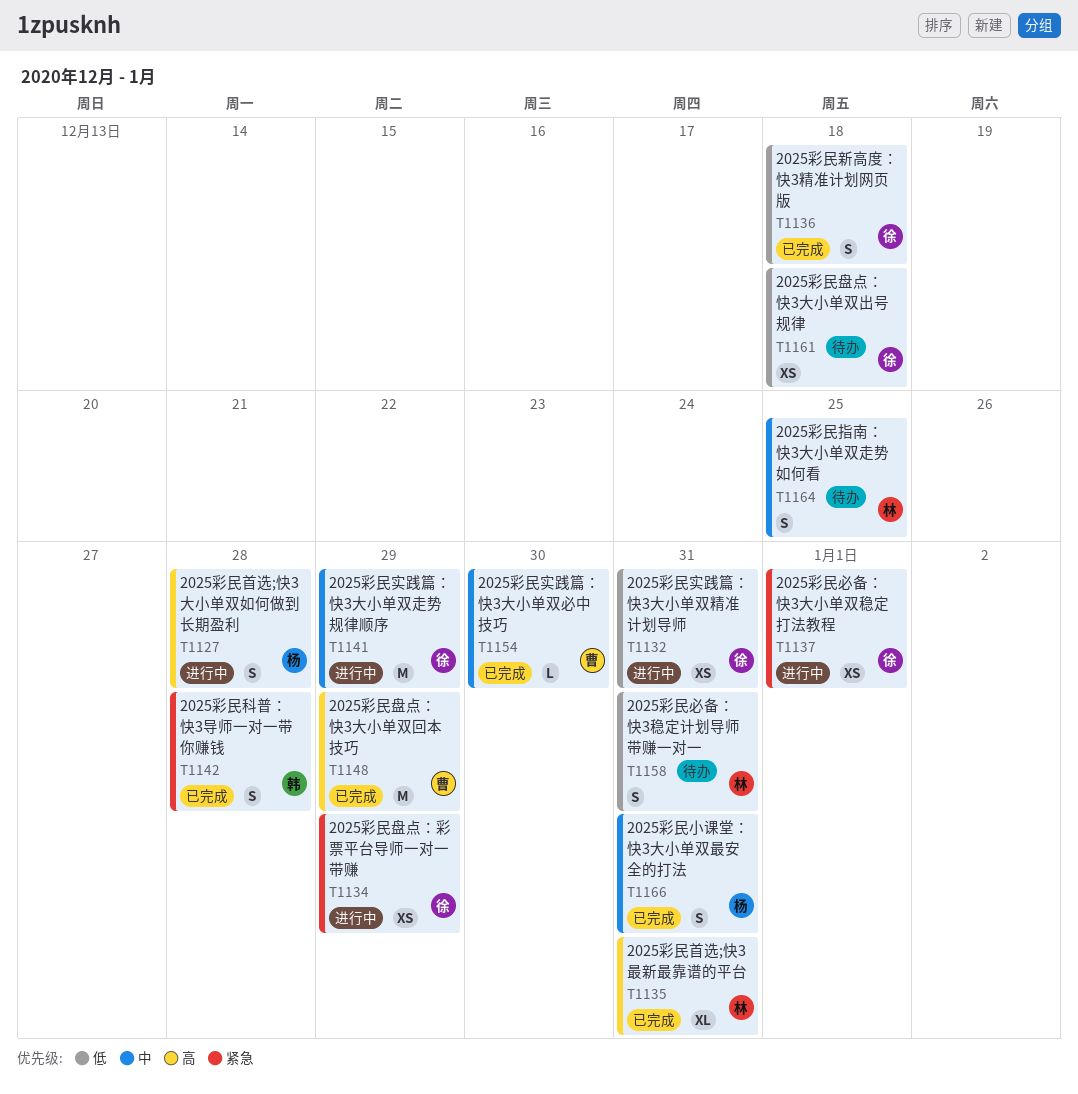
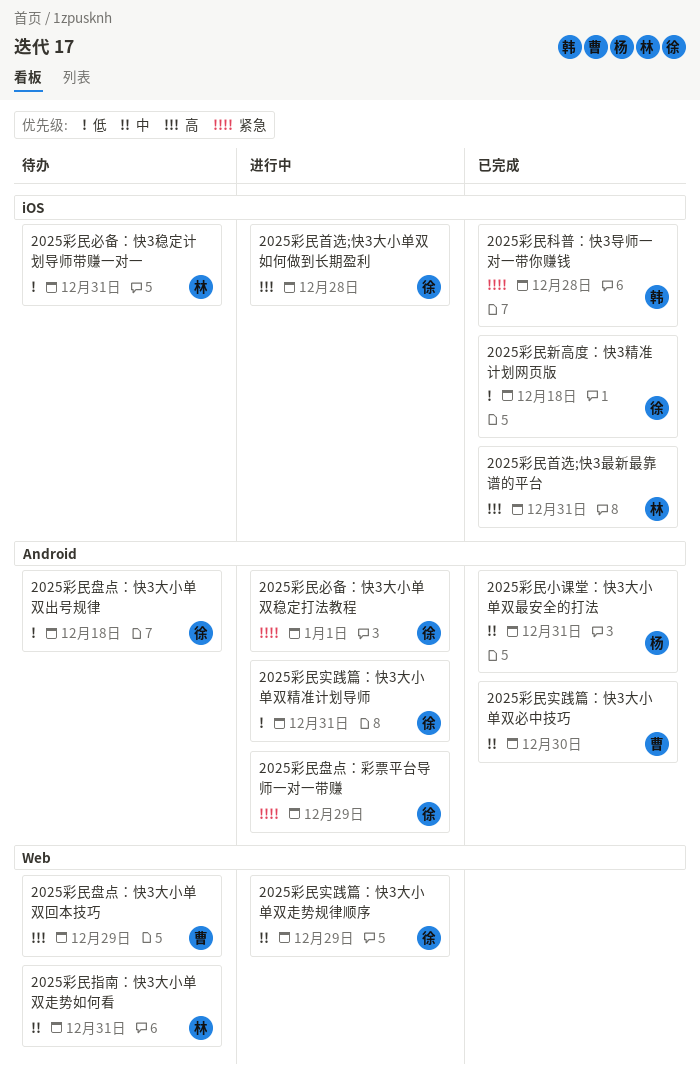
2025彩民指南：快3大小单双走势如何看, due: Dec 25 -> Dec 31
2025彩民盘点：快3大小单双回本技巧, status: 已完成 -> 待办
2025彩民首选;快3大小单双如何做到长期盈利, owner: 杨 -> 徐

